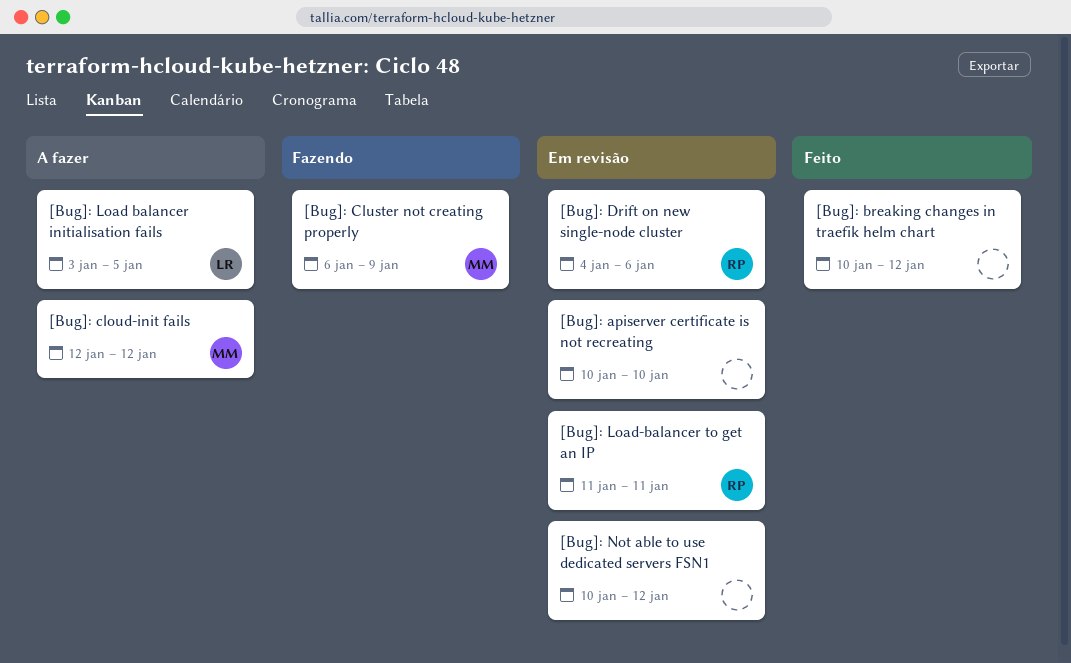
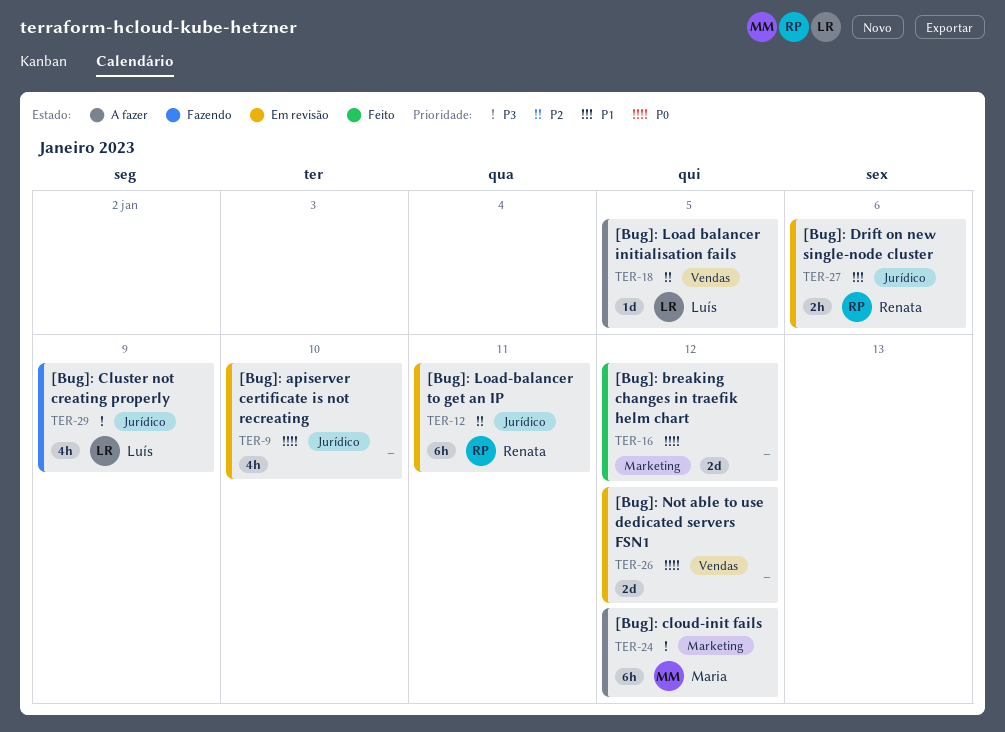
[Bug]: Cluster not creating properly, owner: Maria -> Luís

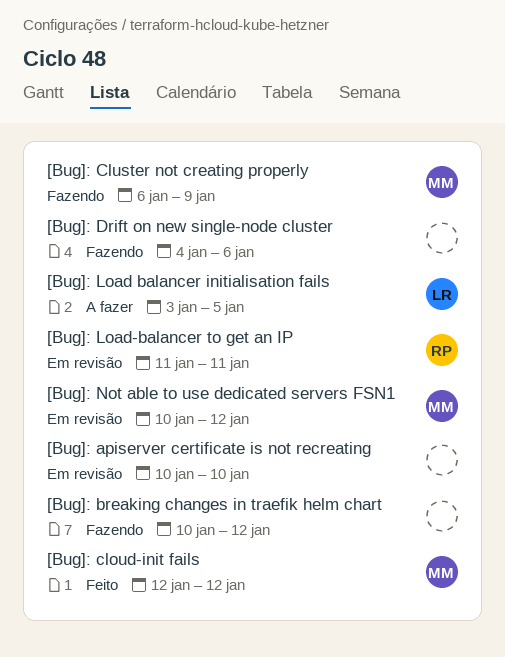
[Bug]: breaking changes in traefik helm chart, status: Feito -> Fazendo
[Bug]: cloud-init fails, status: A fazer -> Feito
[Bug]: Cluster not creating properly, owner: Luís -> Maria
[Bug]: Drift on new single-node cluster, status: Em revisão -> Fazendo
[Bug]: Drift on new single-node cluster, owner: Renata -> none
[Bug]: Not able to use dedicated servers FSN1, owner: none -> Maria

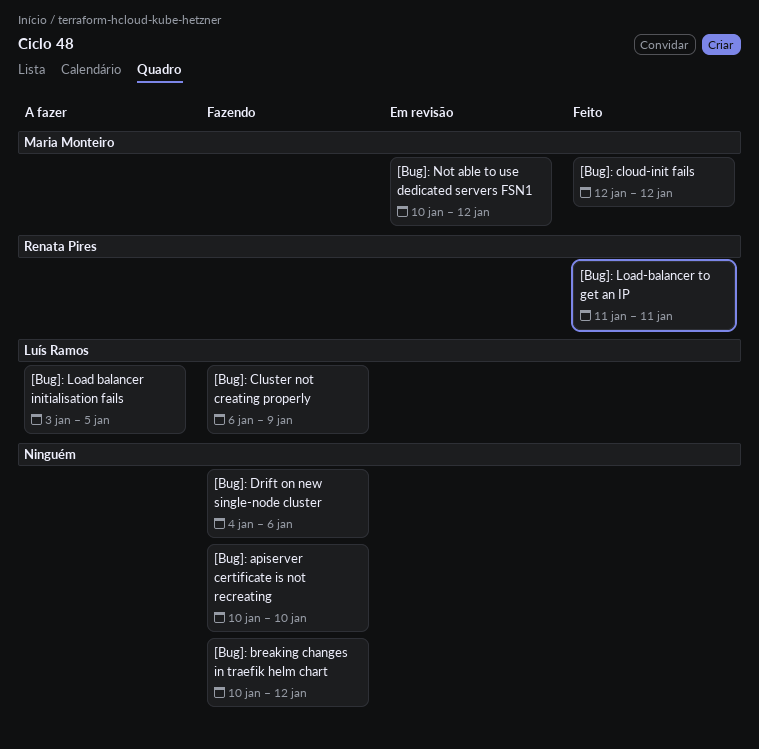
[Bug]: apiserver certificate is not recreating, status: Em revisão -> Fazendo
[Bug]: Cluster not creating properly, owner: Maria Monteiro -> Luís Ramos
[Bug]: Load-balancer to get an IP, status: Em revisão -> Feito

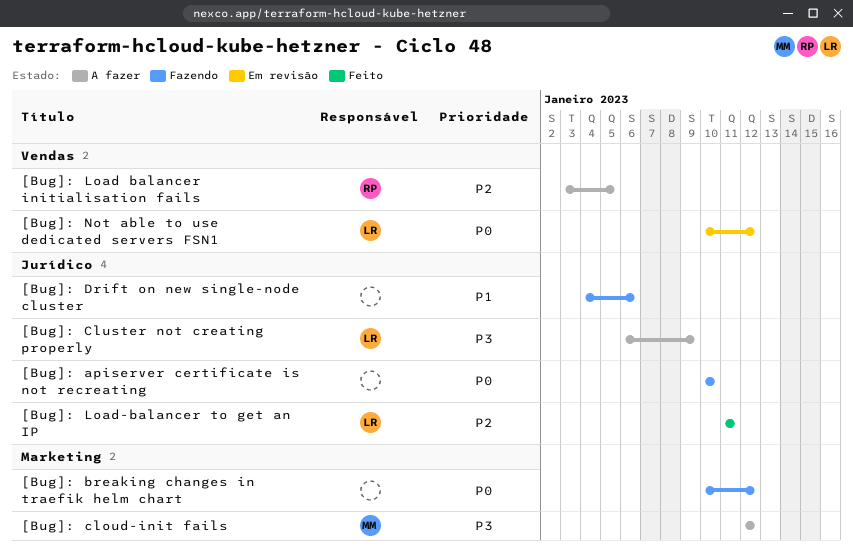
[Bug]: cloud-init fails, status: Feito -> A fazer
[Bug]: Cluster not creating properly, status: Fazendo -> A fazer
[Bug]: Load balancer initialisation fails, owner: Luís Ramos -> Renata Pires
[Bug]: Load-balancer to get an IP, owner: Renata Pires -> Luís Ramos
[Bug]: Not able to use dedicated servers FSN1, owner: Maria Monteiro -> Luís Ramos

